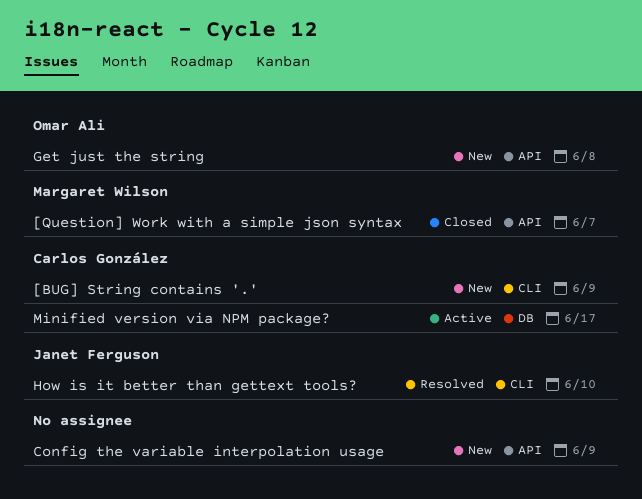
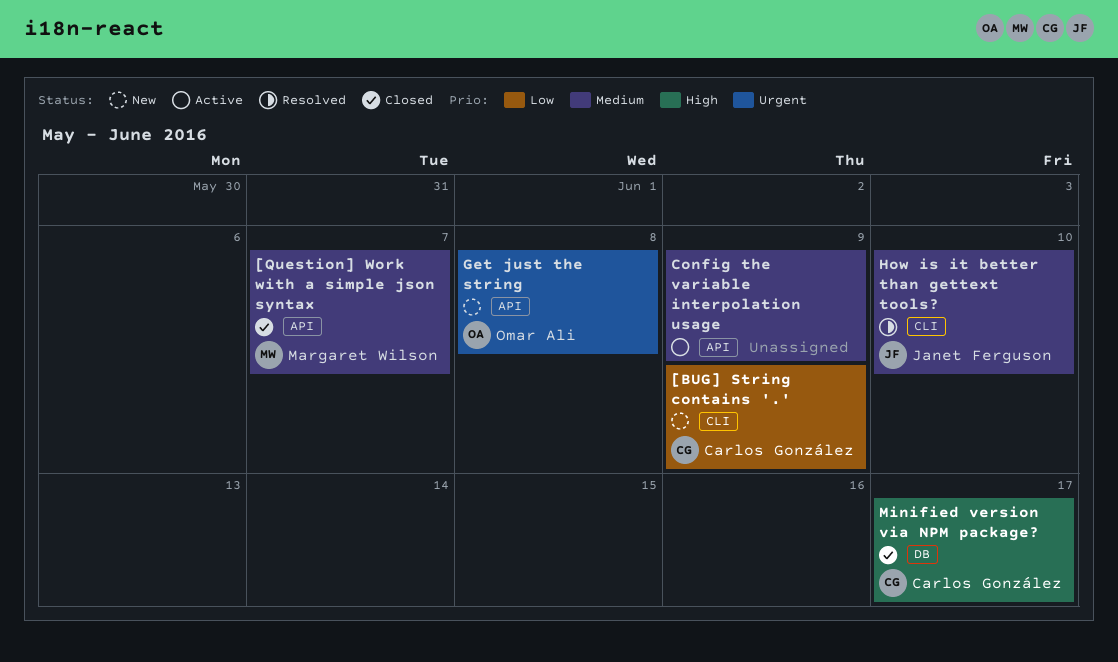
Config the variable interpolation usage, status: New -> Active
Minified version via NPM package?, status: Active -> Closed

